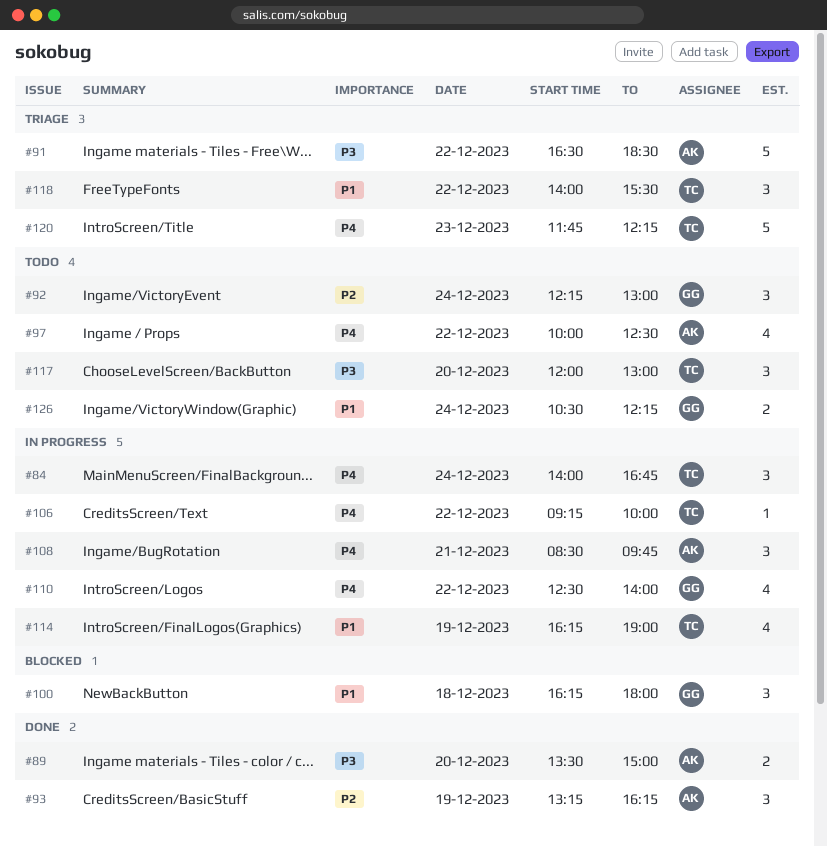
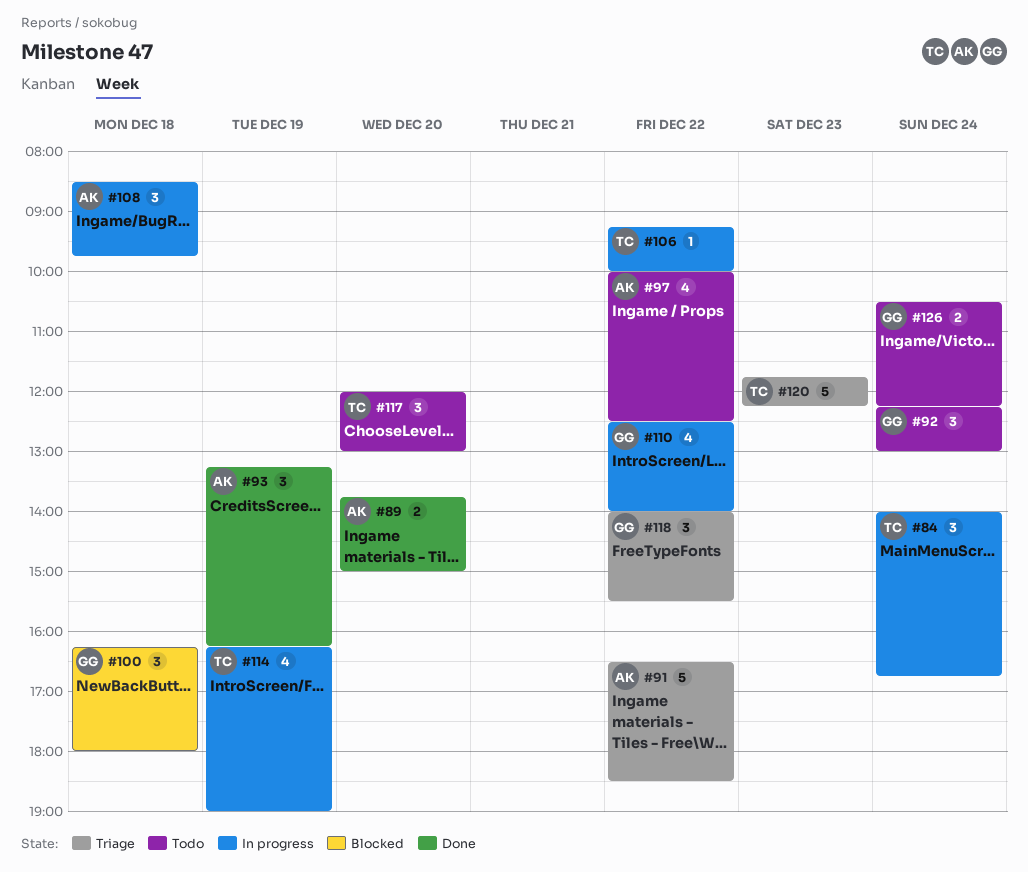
#89, begins: 13:30 -> 13:45
#108, day: Dec 21 -> Dec 18
#118, owner: TC -> GG

